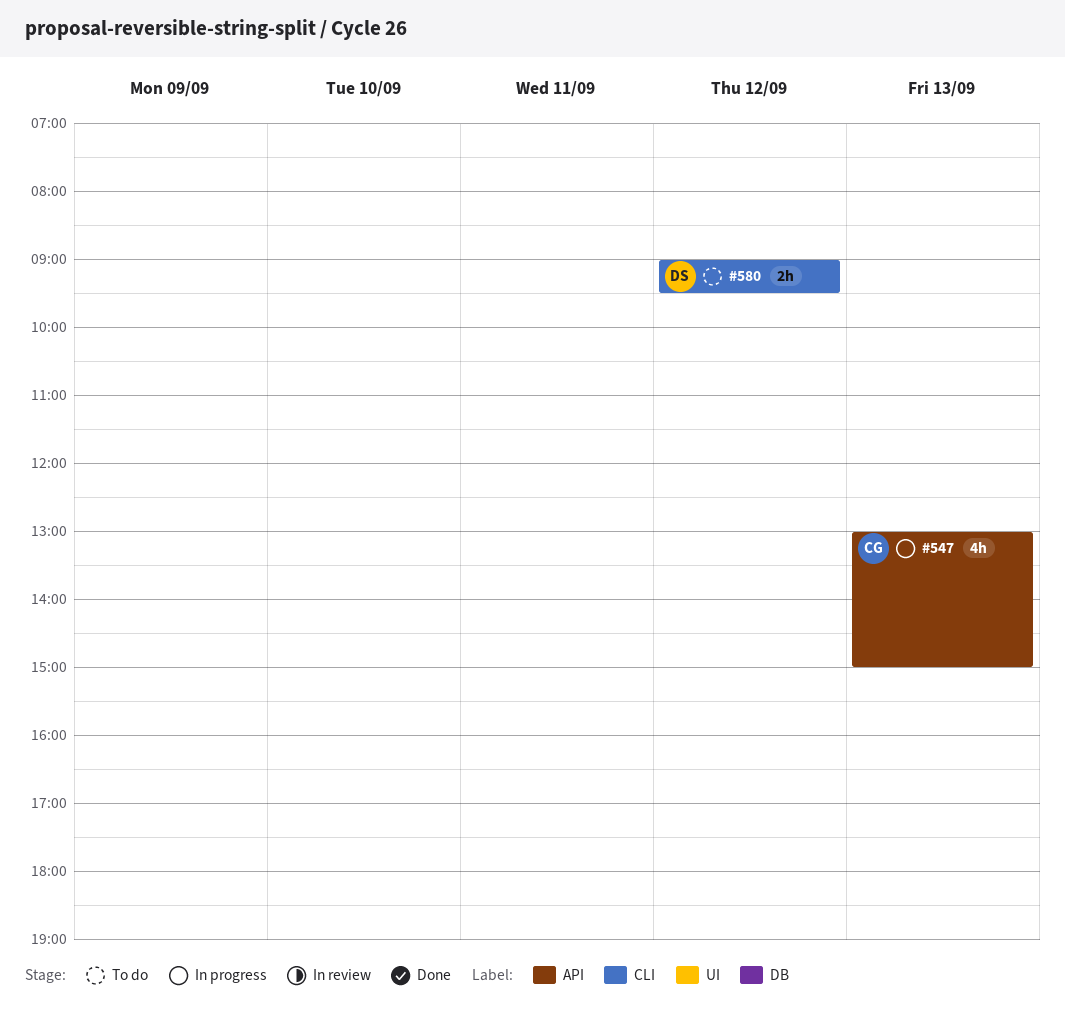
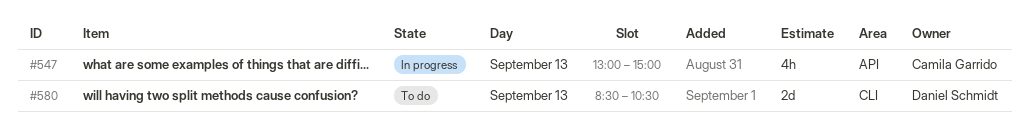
#580, estimate: 2h -> 2d
#580, day: Sep 12 -> Sep 13
#580, begins: 09:00 -> 08:30
#580, ends: 09:30 -> 10:30

